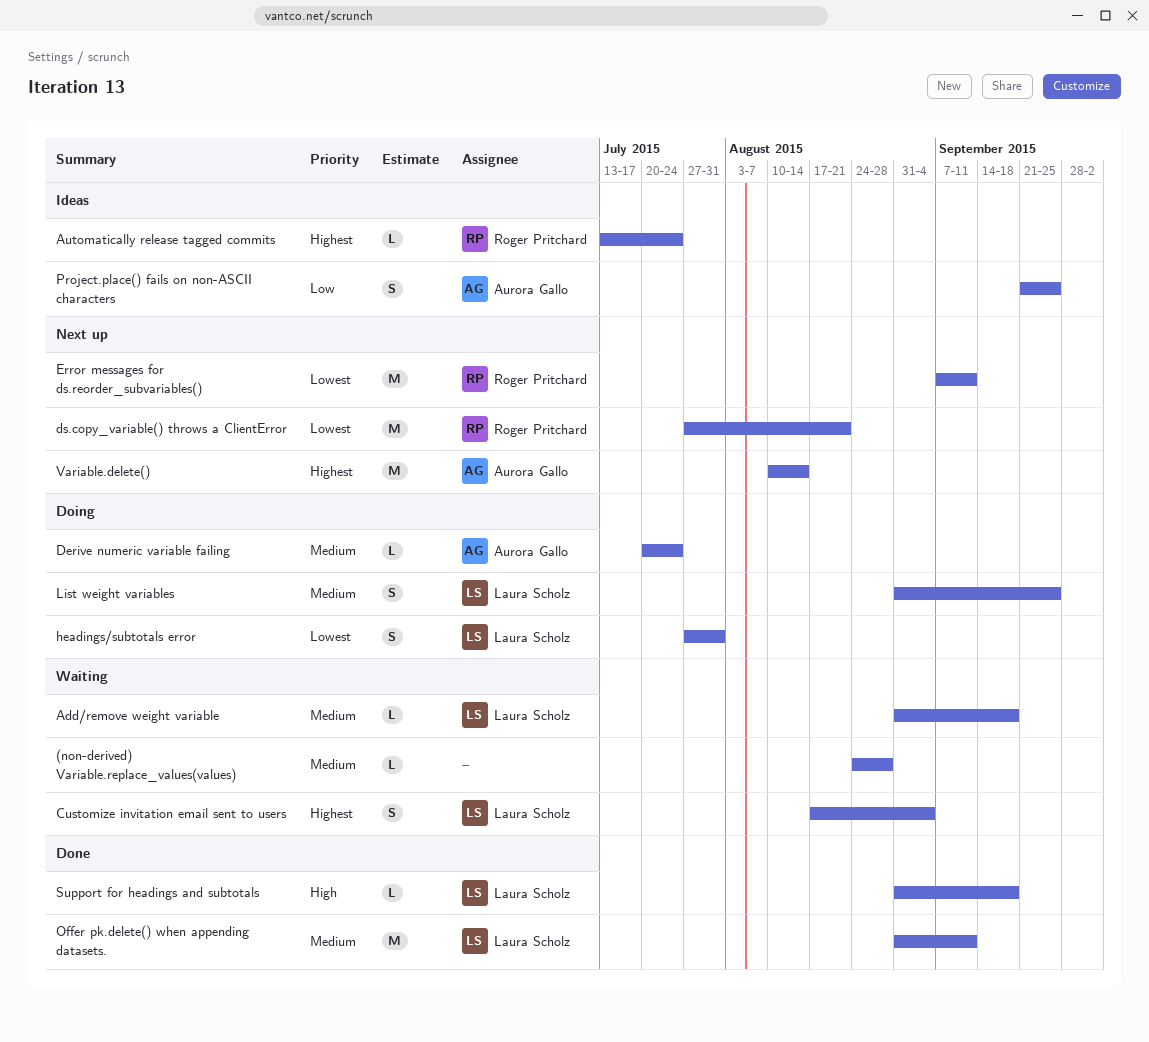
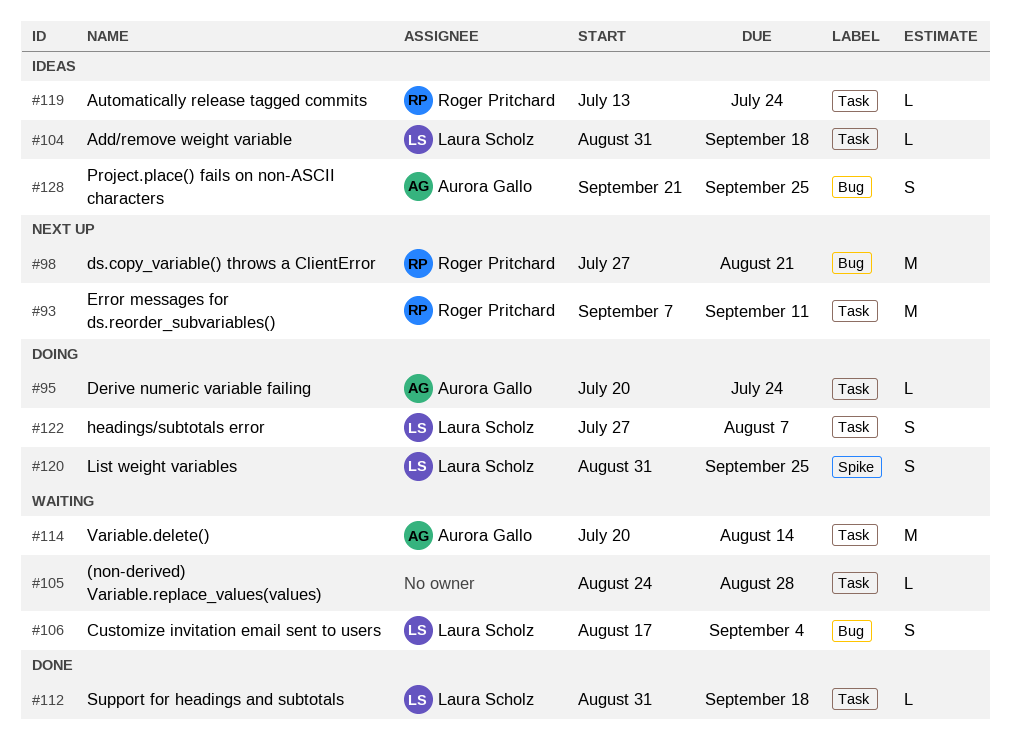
Add/remove weight variable, status: Waiting -> Ideas
headings/subtotals error, due: Jul 31 -> Aug 7
Offer pk.delete() when appending datasets.: present -> none
Variable.delete(), status: Next up -> Waiting
Variable.delete(), start: Aug 10 -> Jul 20

